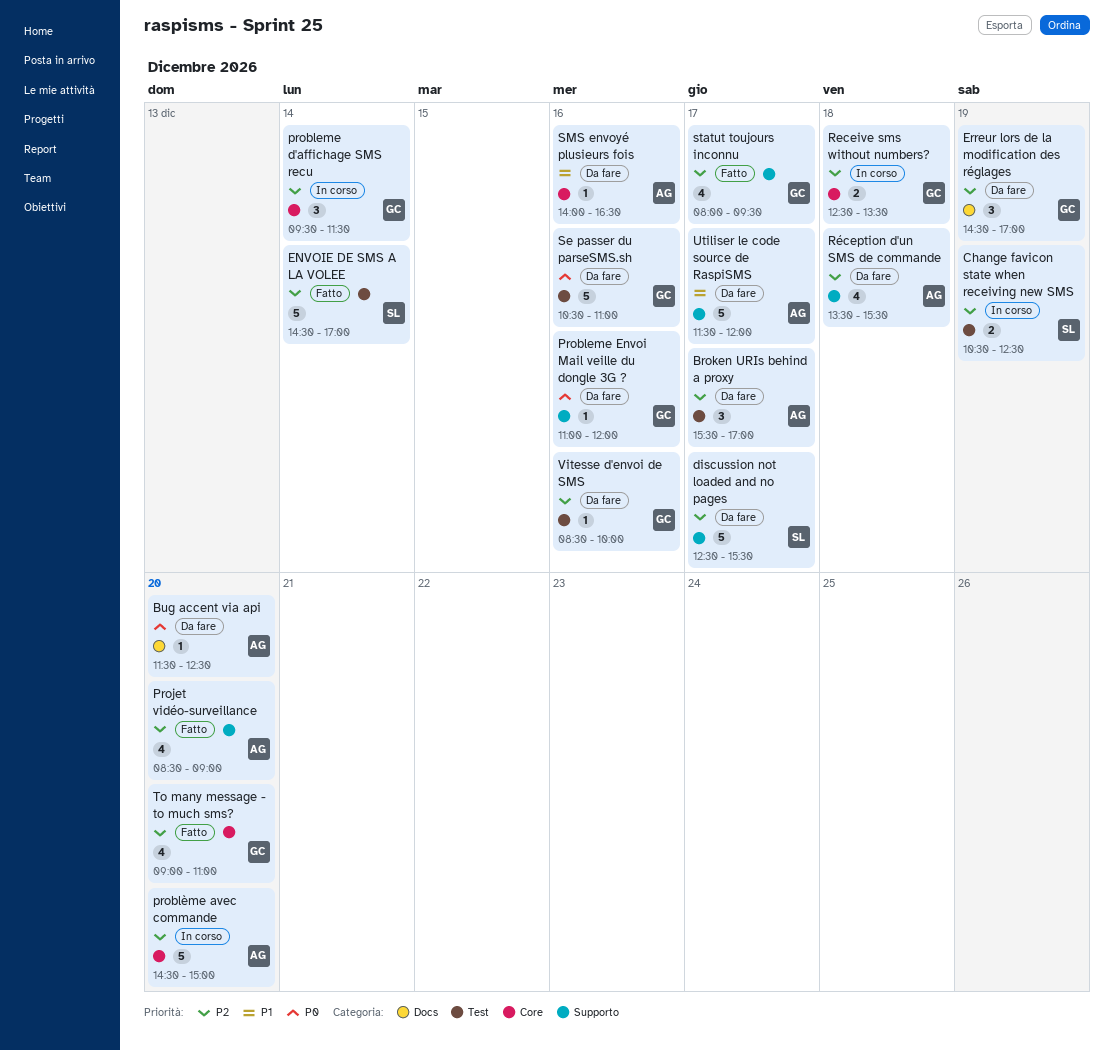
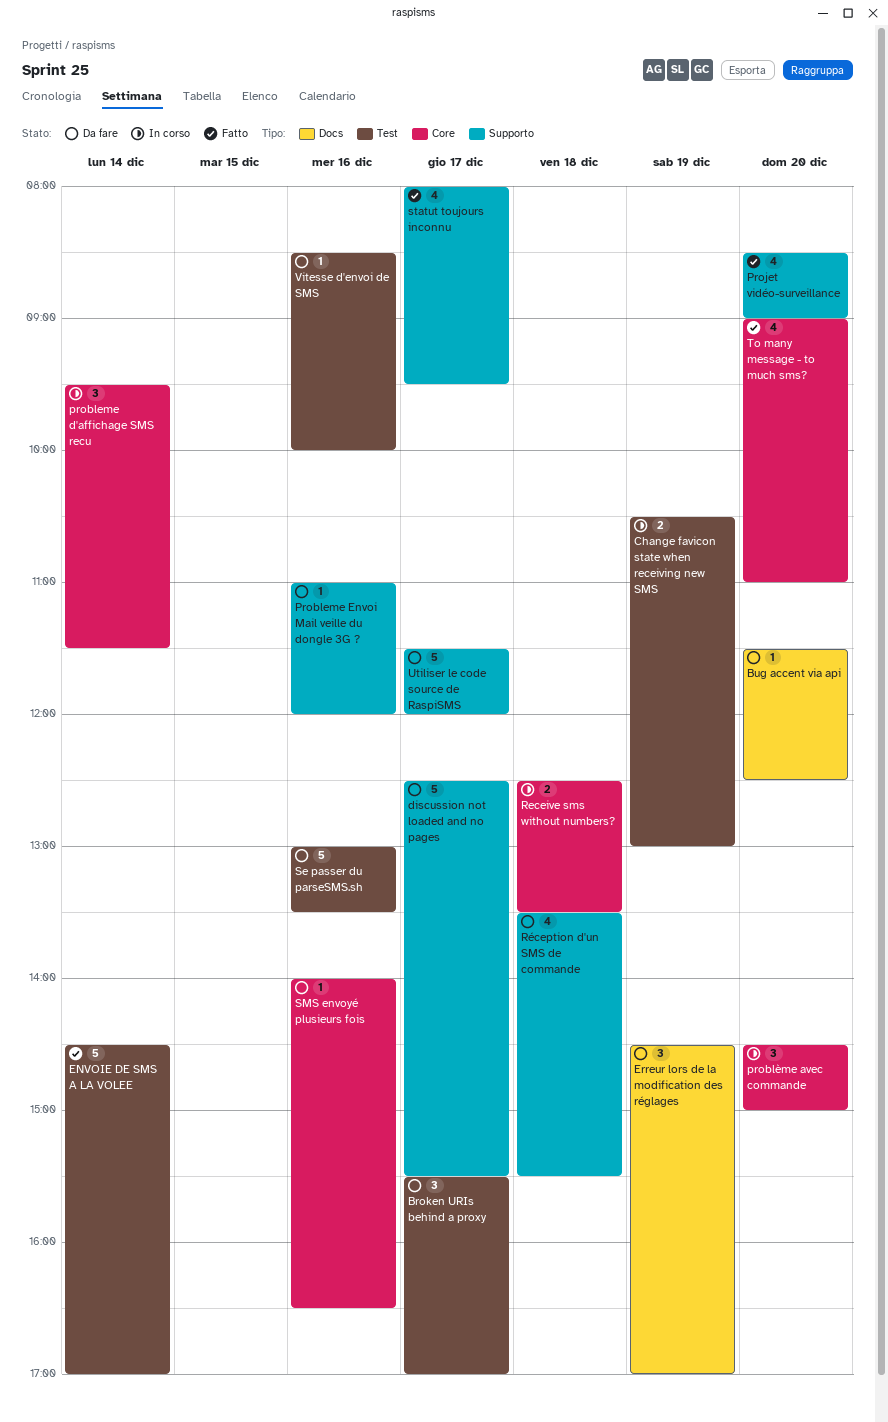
Change favicon state when receiving new SMS, ends: 12:30 -> 13:00
problème avec commande, estimate: 5 -> 3
Se passer du parseSMS.sh, begins: 10:30 -> 13:00
Se passer du parseSMS.sh, ends: 11:00 -> 13:30

